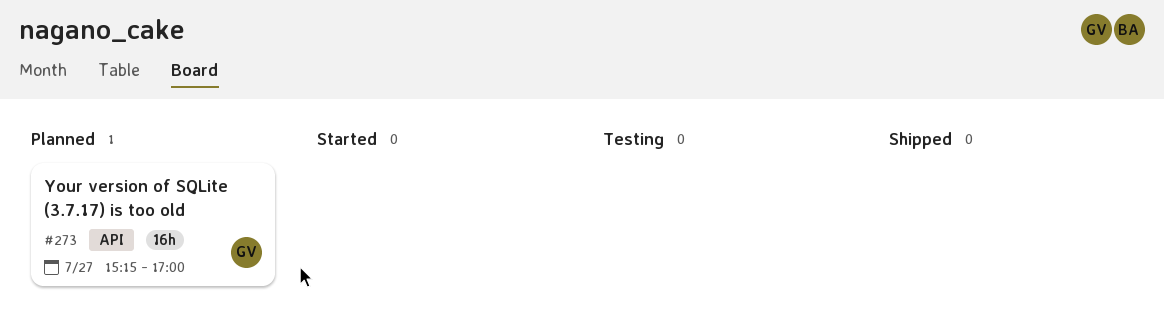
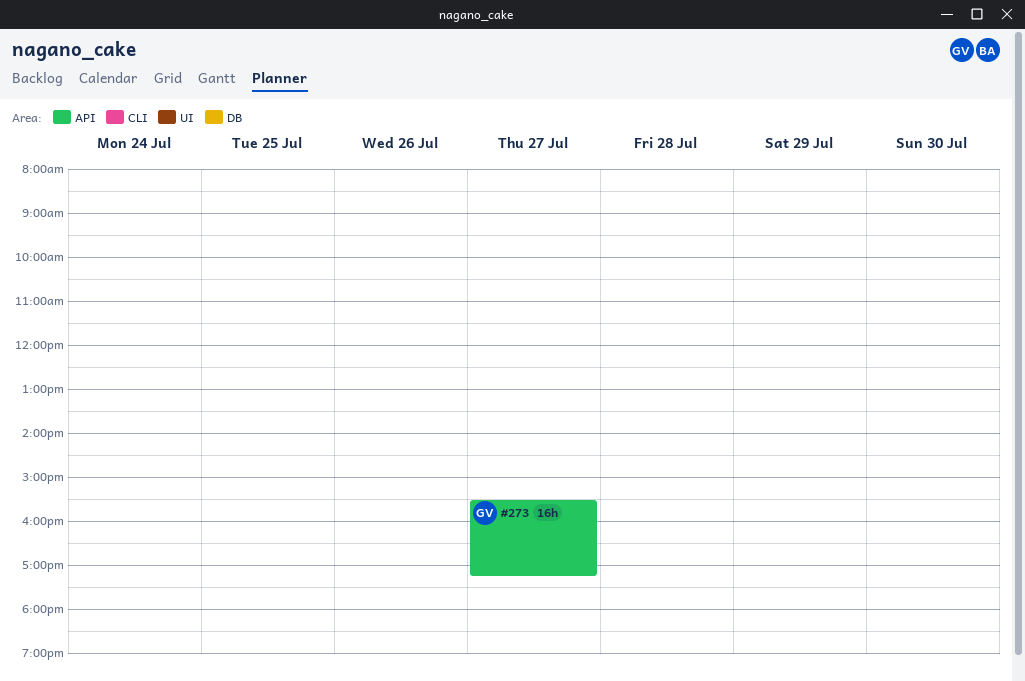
#273, begins: 15:15 -> 15:30
#273, ends: 17:00 -> 17:15

